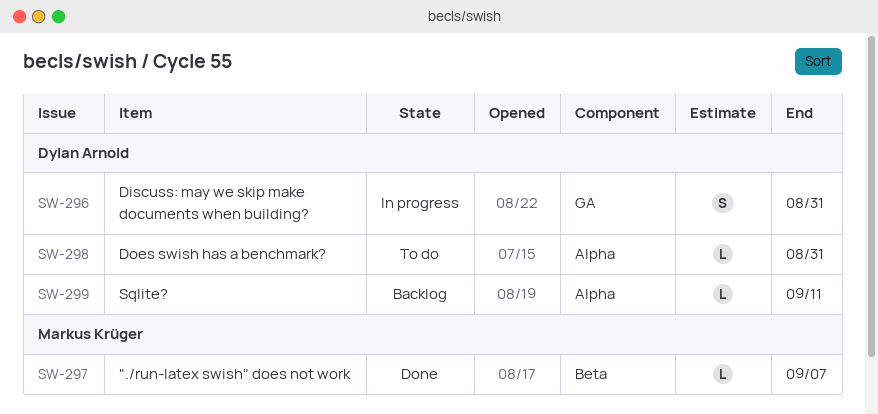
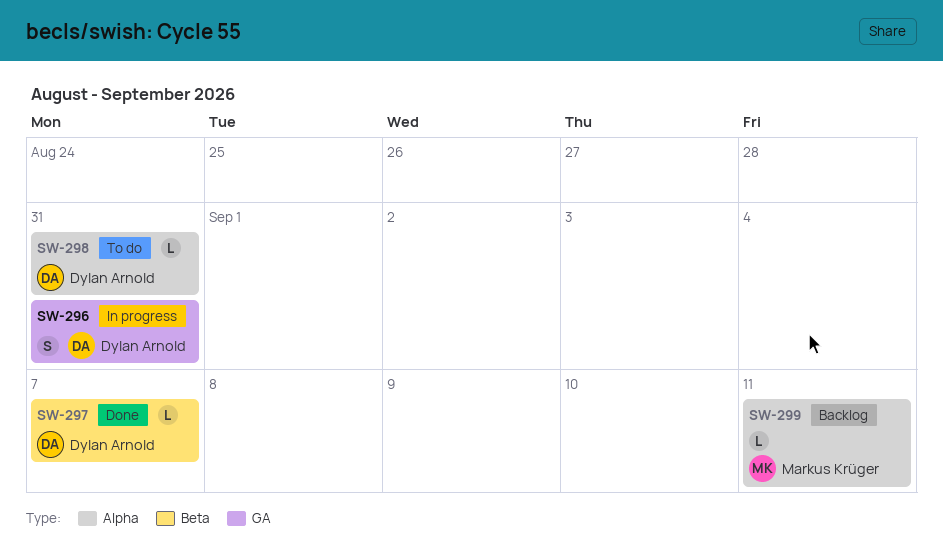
SW-297, owner: Markus Krüger -> Dylan Arnold
SW-299, owner: Dylan Arnold -> Markus Krüger

